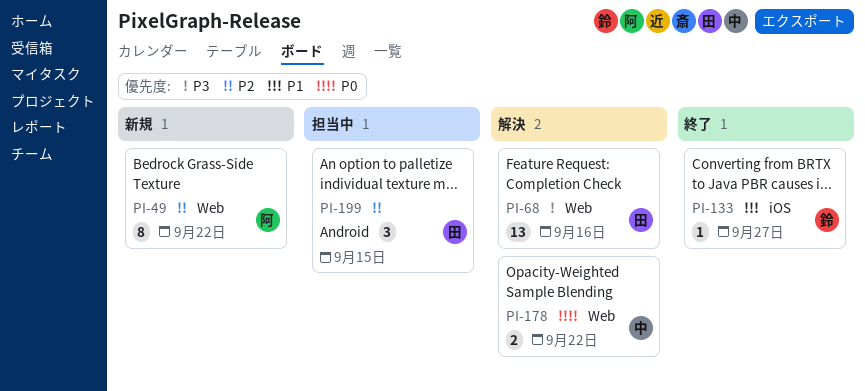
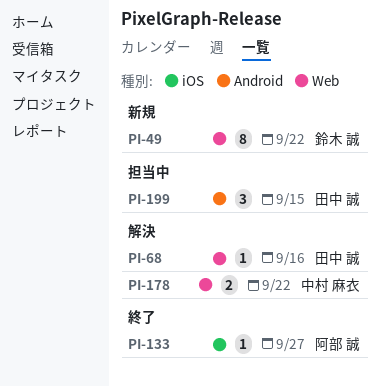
PI-49, owner: 阿部 誠 -> 鈴木 誠
PI-68, estimate: 13 -> 1
PI-133, owner: 鈴木 誠 -> 阿部 誠

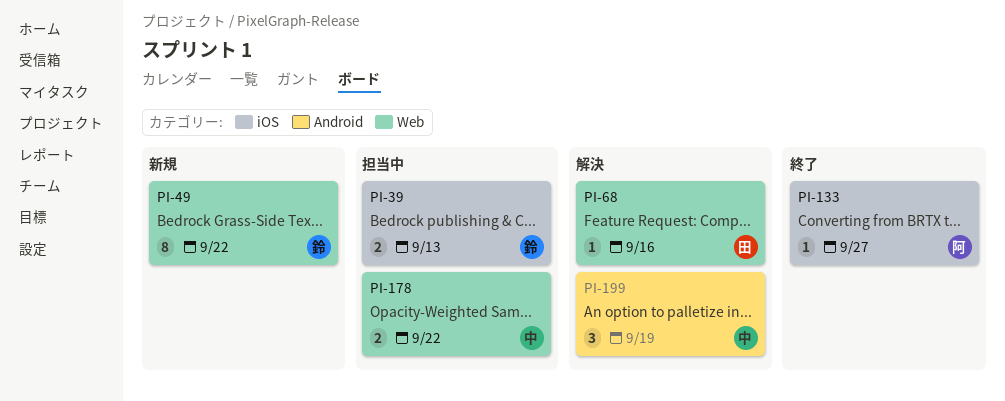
PI-39: none -> present
PI-178, status: 解決 -> 担当中
PI-199, status: 担当中 -> 解決
PI-199, owner: 田中 誠 -> 中村 麻衣
PI-199, due: Sep 15 -> Sep 19

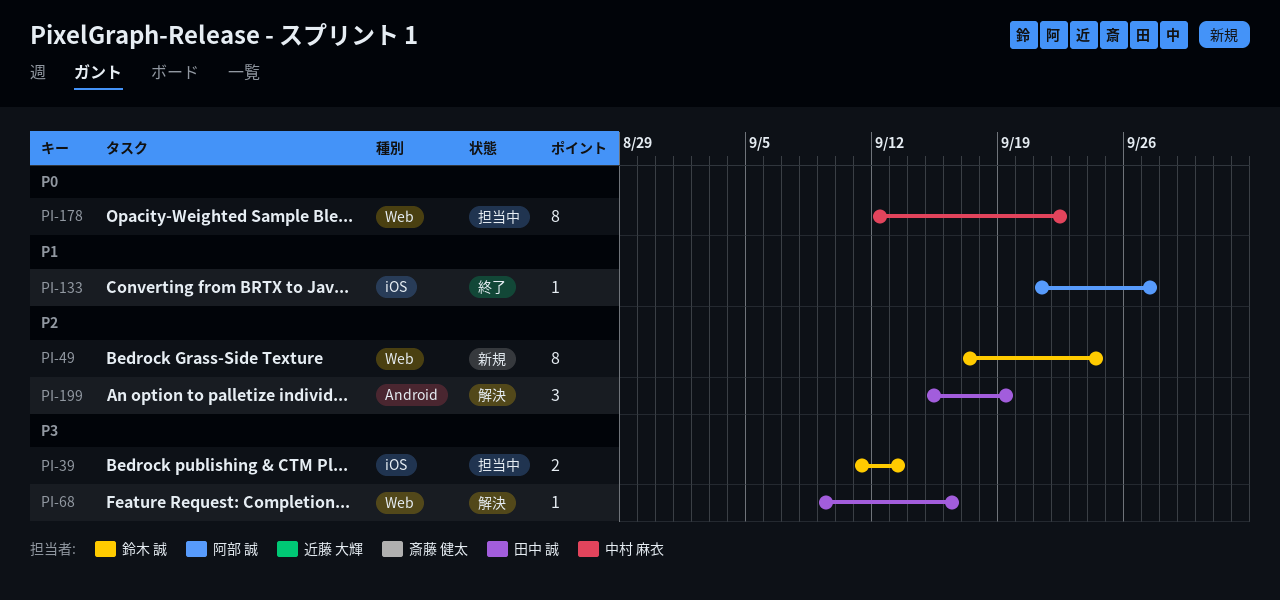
PI-49, due: Sep 22 -> Sep 24
PI-178, estimate: 2 -> 8
PI-199, owner: 中村 麻衣 -> 田中 誠

